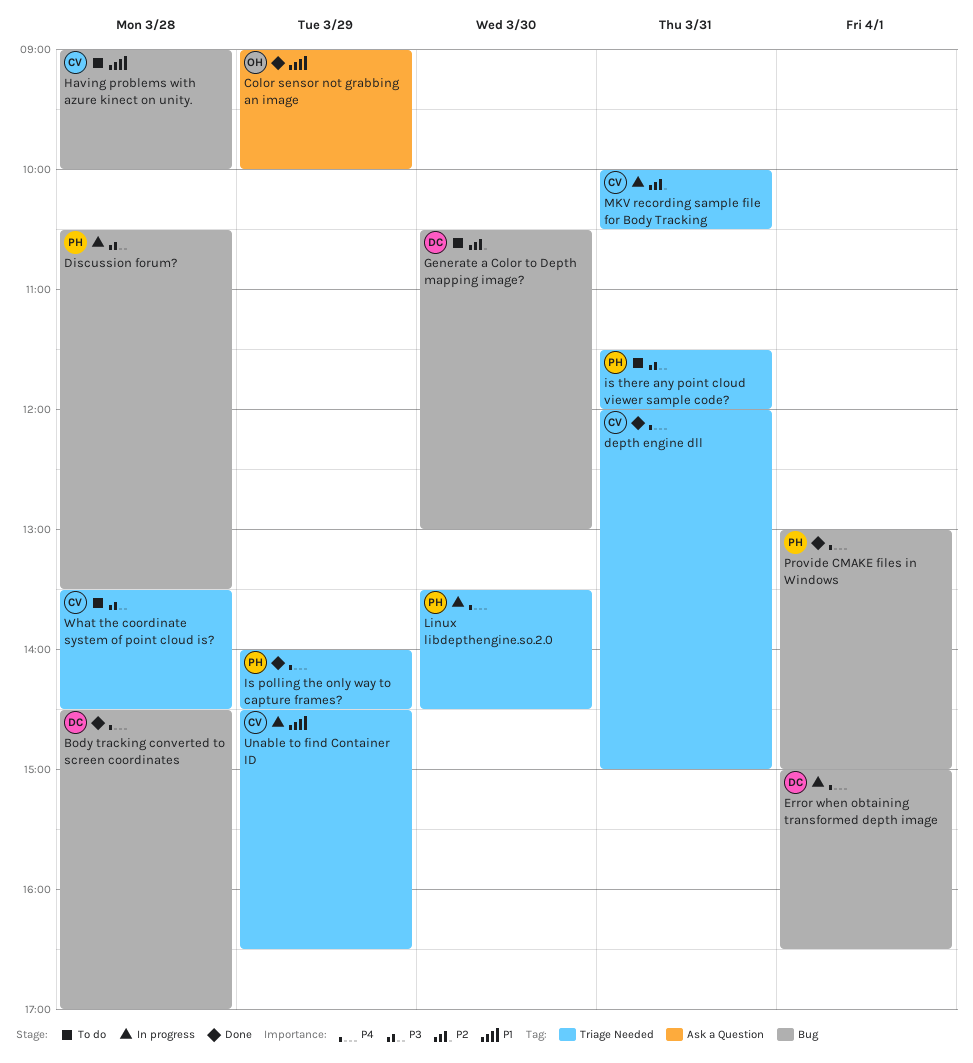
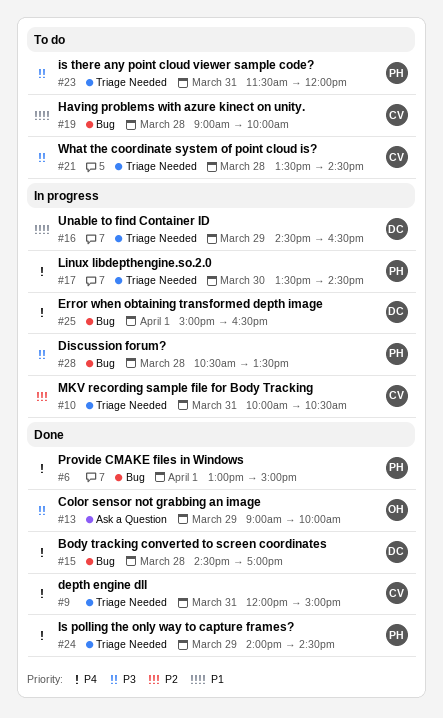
Color sensor not grabbing an image, priority: P1 -> P3
Generate a Color to Depth mapping image?: present -> none
Unable to find Container ID, owner: CV -> DC

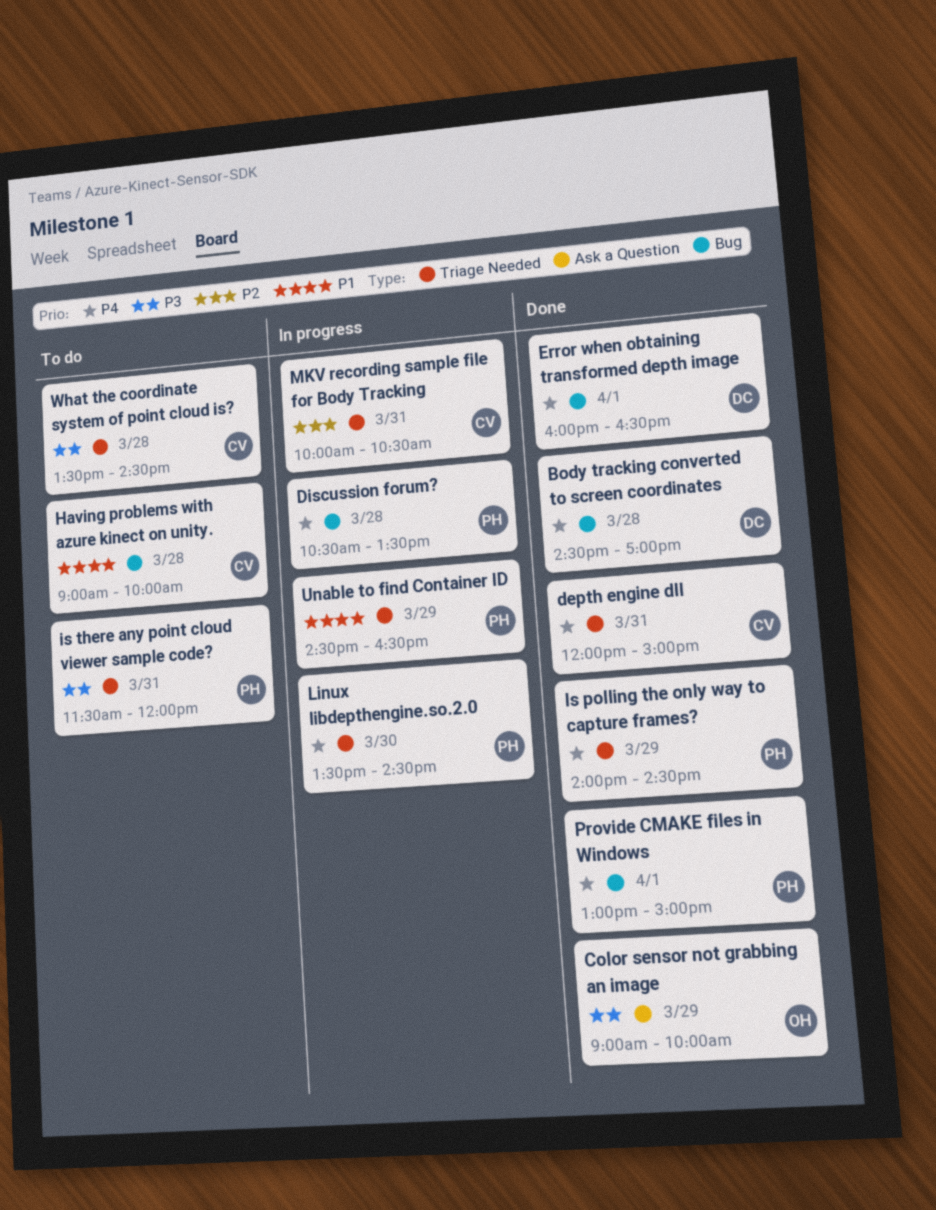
Discussion forum?, priority: P3 -> P4
Error when obtaining transformed depth image, status: In progress -> Done
Error when obtaining transformed depth image, begins: 15:00 -> 16:00
Unable to find Container ID, owner: DC -> PH

